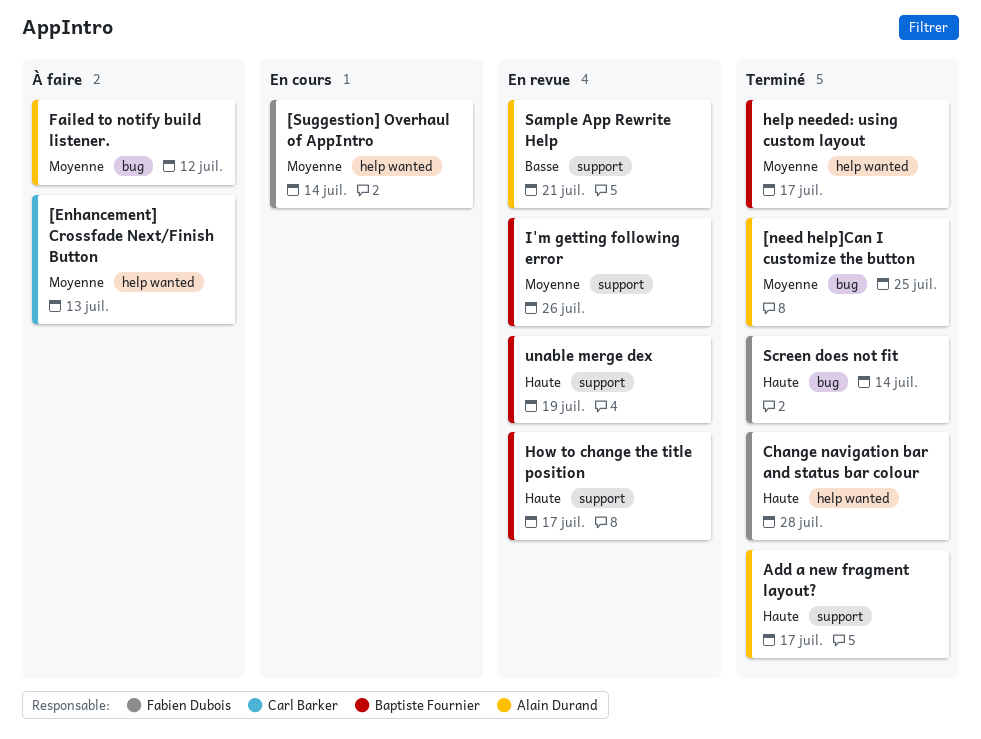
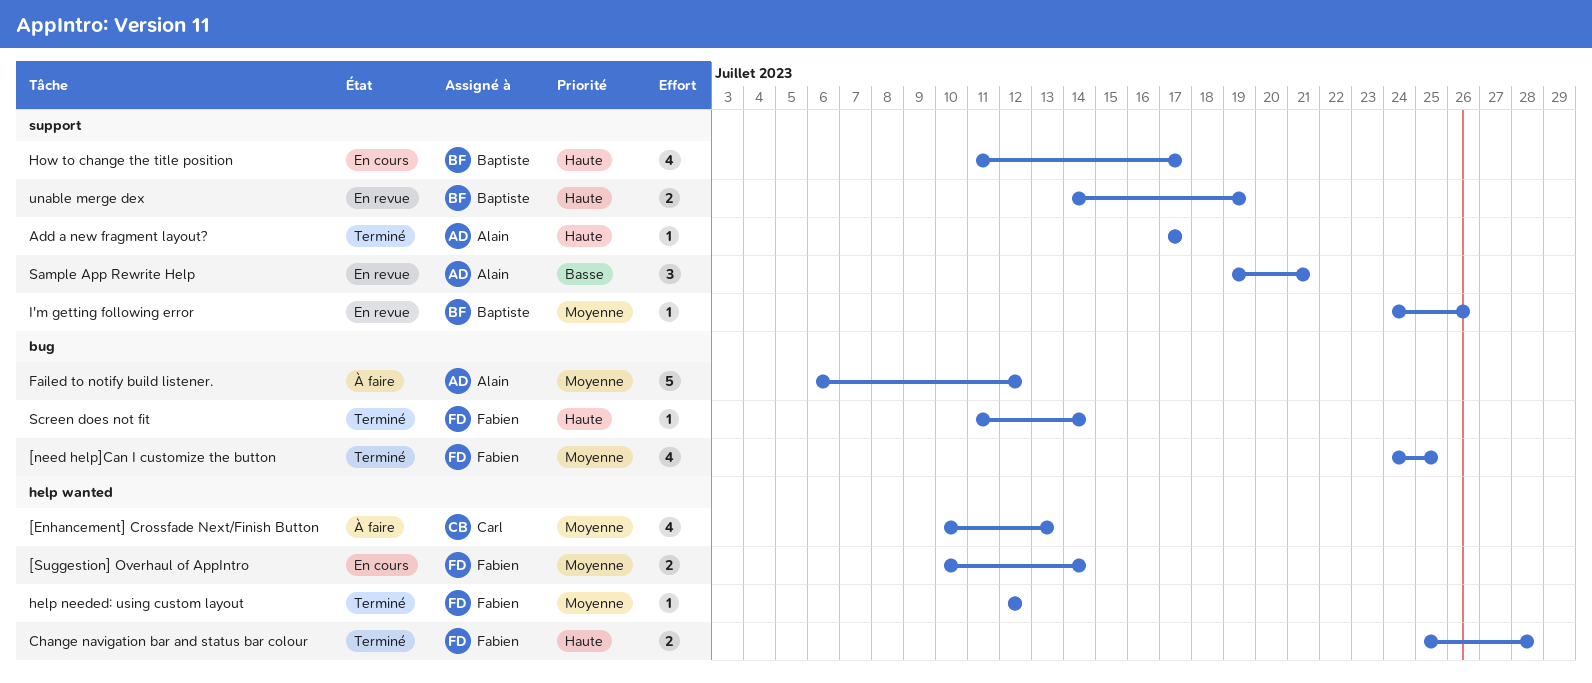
[need help]Can I customize the button, owner: Alain Durand -> Fabien Dubois
help needed: using custom layout, owner: Baptiste Fournier -> Fabien Dubois
help needed: using custom layout, due: Jul 17 -> Jul 12
How to change the title position, status: En revue -> En cours

